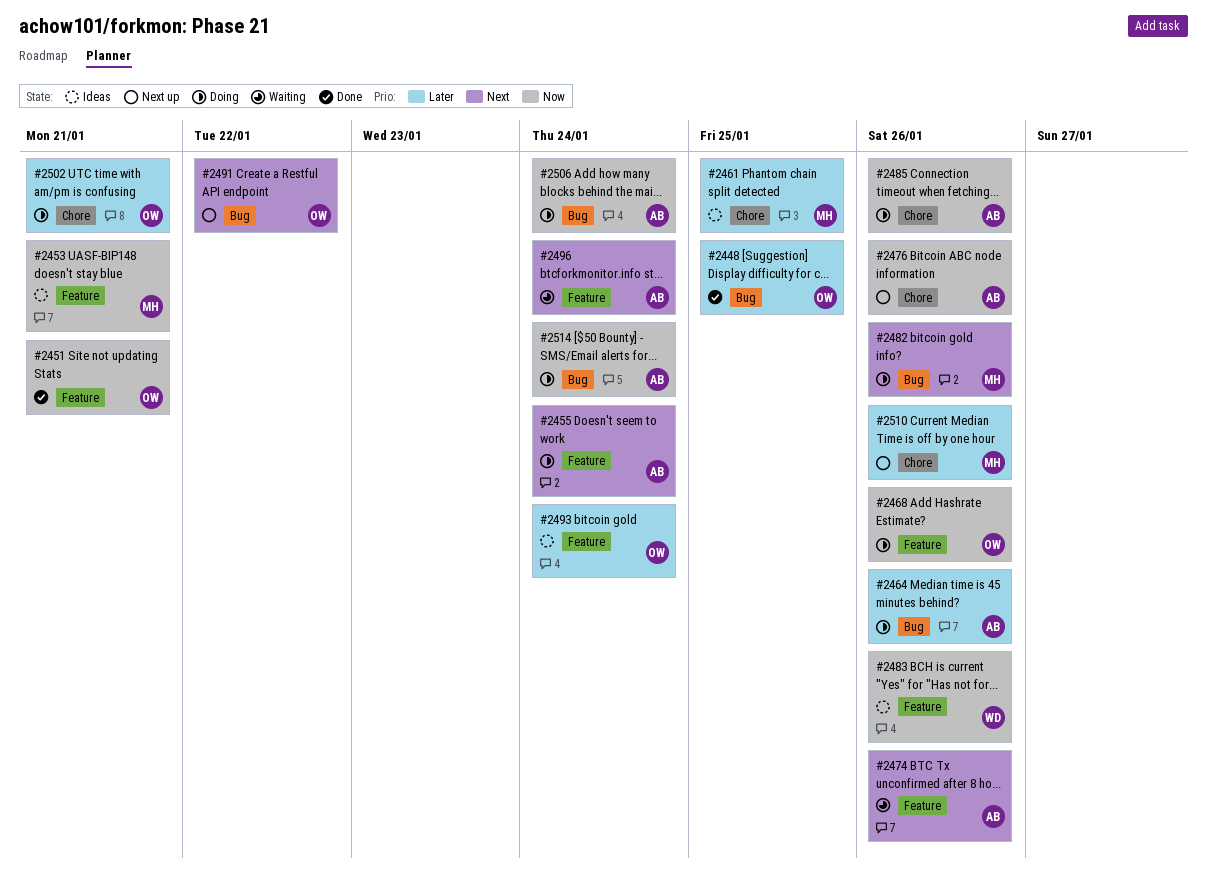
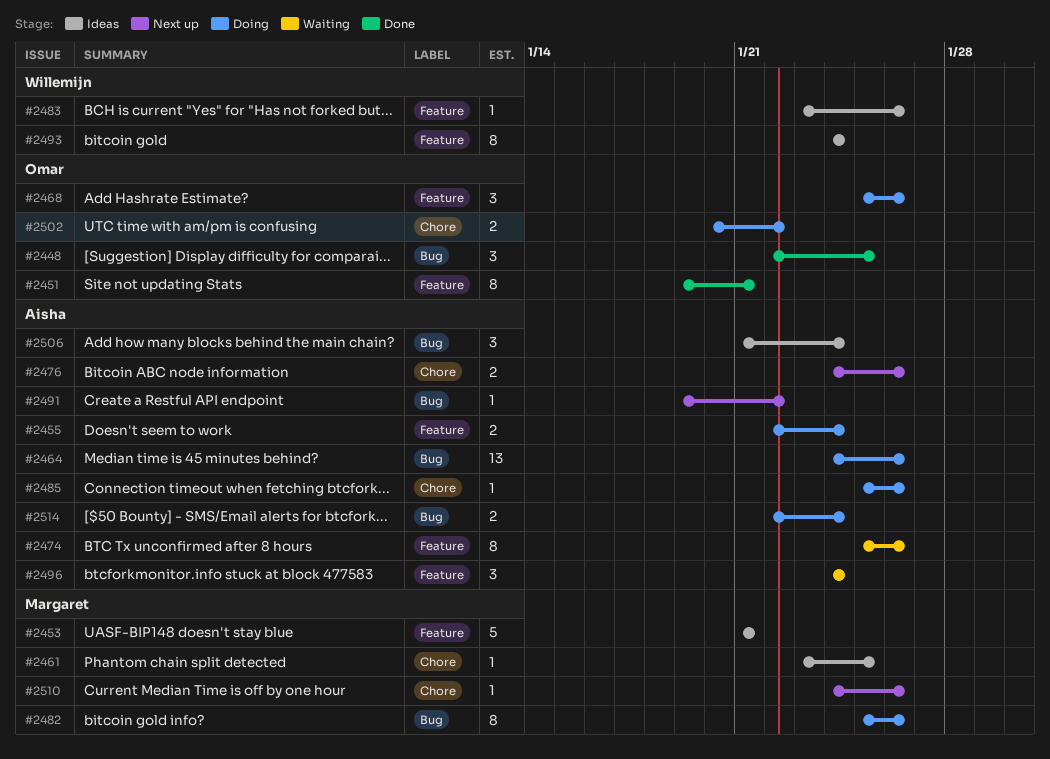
#2491, owner: Omar -> Aisha
#2493, owner: Omar -> Willemijn
#2502, due: Jan 21 -> Jan 22
#2506, status: Doing -> Ideas

